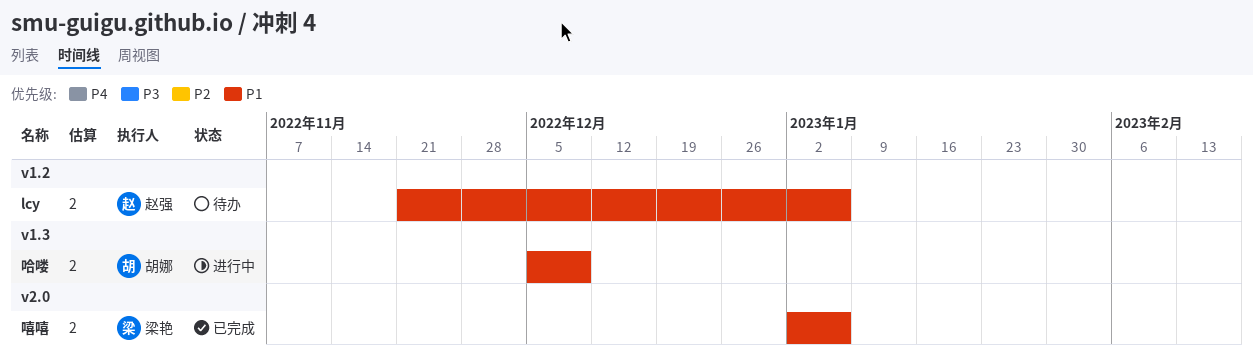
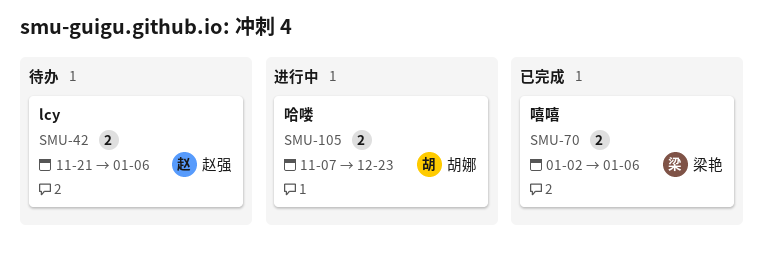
哈喽, start: Dec 5 -> Nov 7
哈喽, due: Dec 9 -> Dec 23

